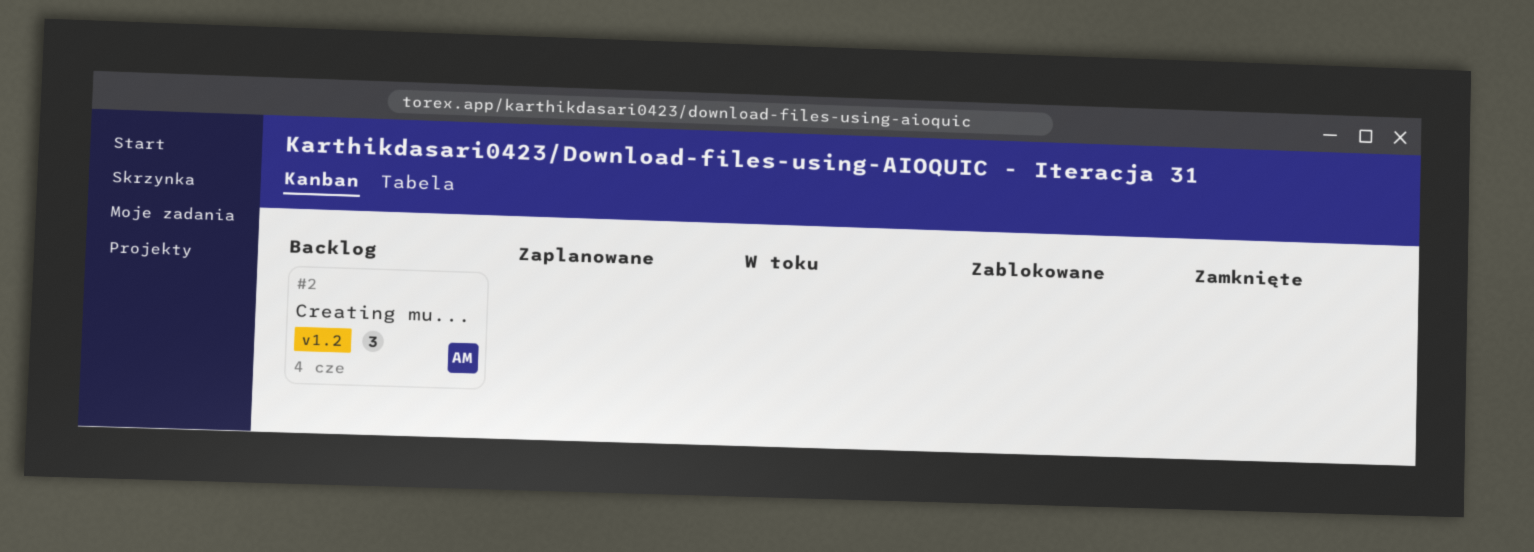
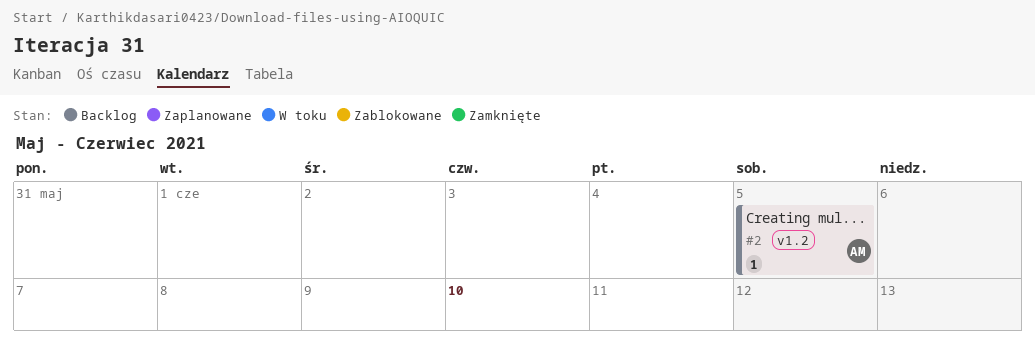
#2, estimate: 3 -> 1
#2, due: Jun 4 -> Jun 5

